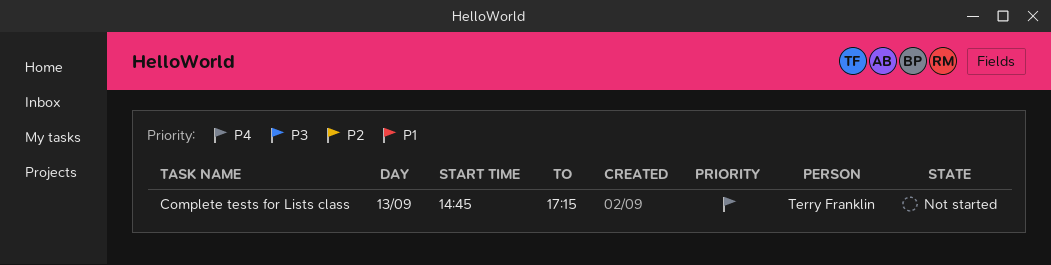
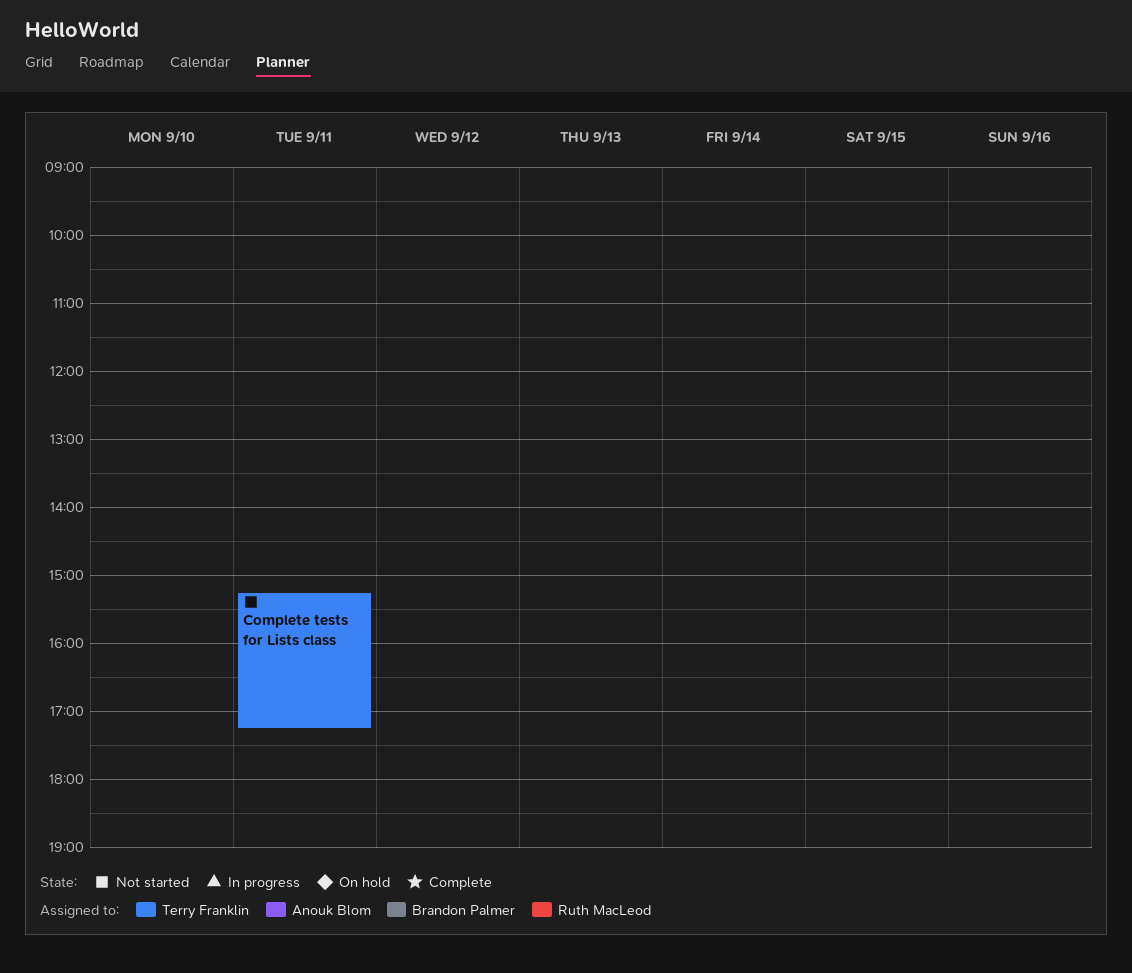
Complete tests for Lists class, day: Sep 13 -> Sep 11
Complete tests for Lists class, begins: 14:45 -> 15:15

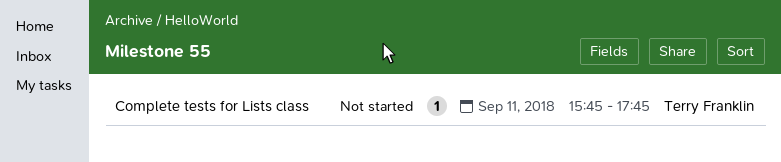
Complete tests for Lists class, begins: 15:15 -> 15:45
Complete tests for Lists class, ends: 17:15 -> 17:45

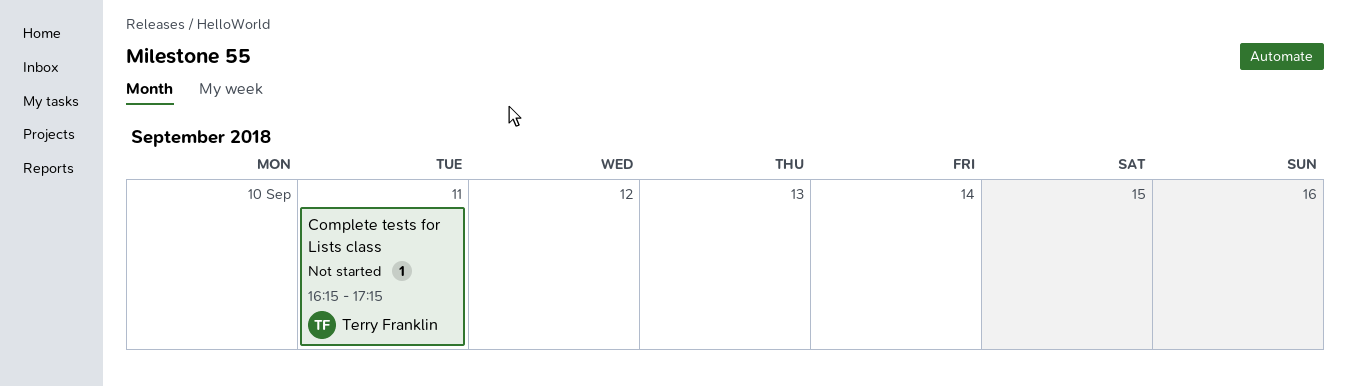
Complete tests for Lists class, begins: 15:45 -> 16:15
Complete tests for Lists class, ends: 17:45 -> 17:15

